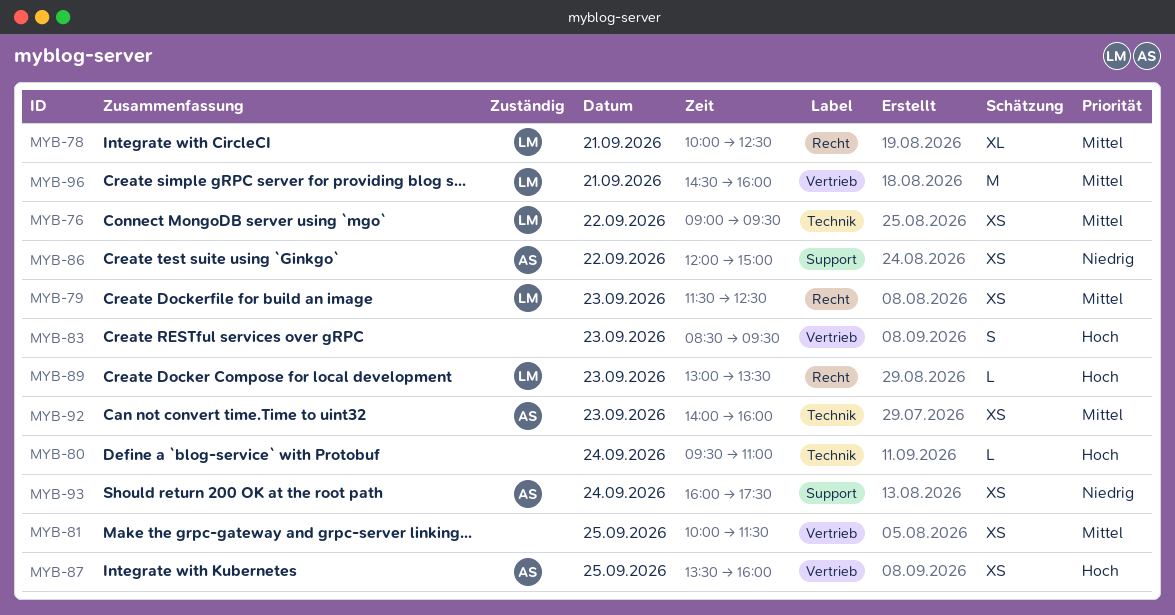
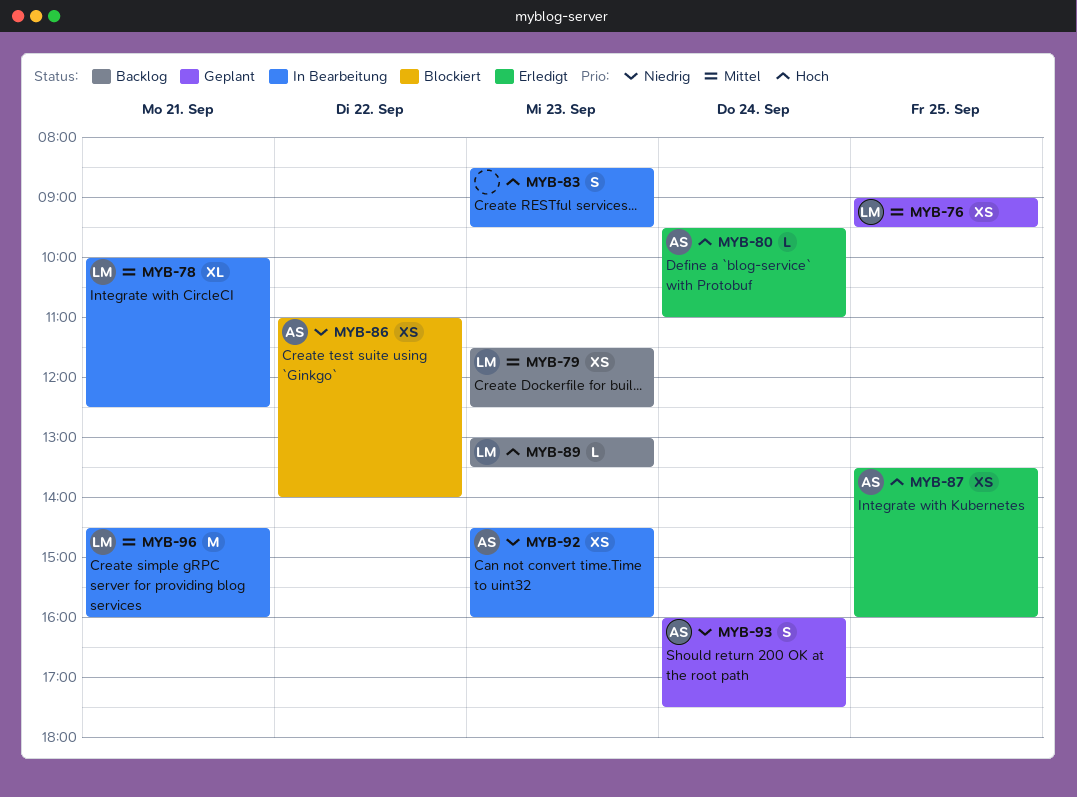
MYB-76, day: Sep 22 -> Sep 25
MYB-80, owner: none -> AS
MYB-81: present -> none
MYB-86, begins: 12:00 -> 11:00
MYB-86, ends: 15:00 -> 14:00
MYB-92, priority: Mittel -> Niedrig
MYB-92, begins: 14:00 -> 14:30
MYB-93, estimate: XS -> S

